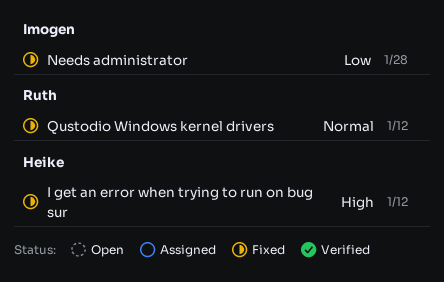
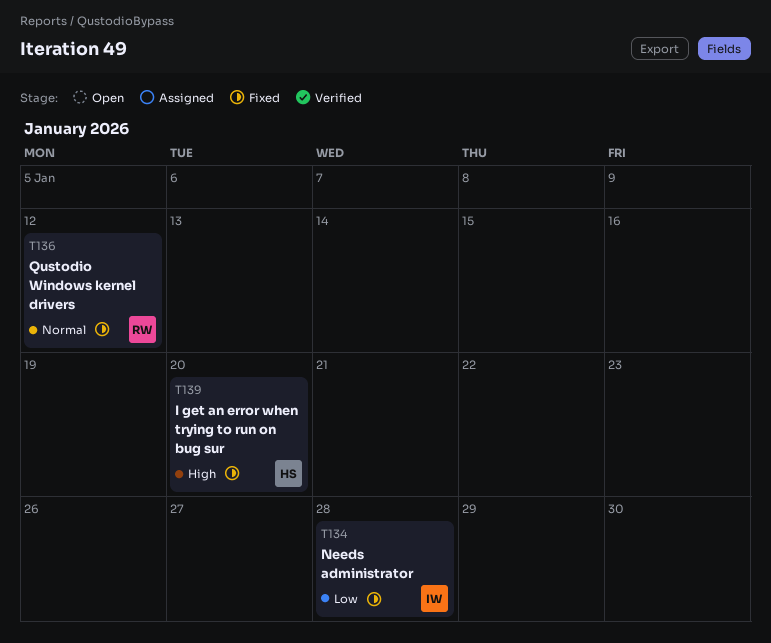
I get an error when trying to run on bug sur, due: Jan 12 -> Jan 20

